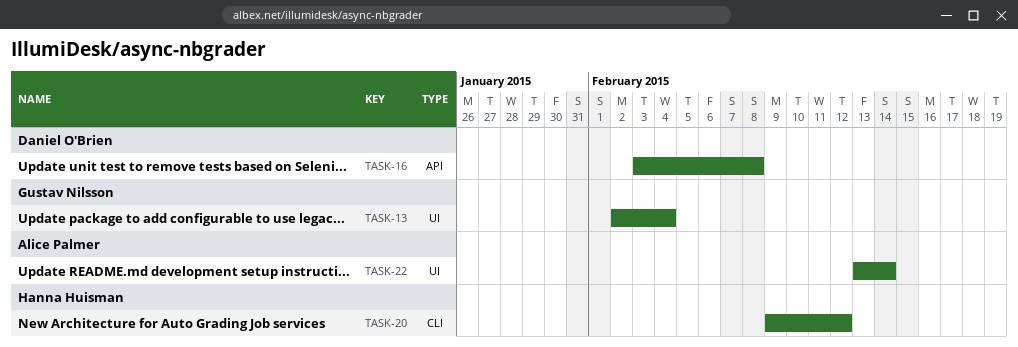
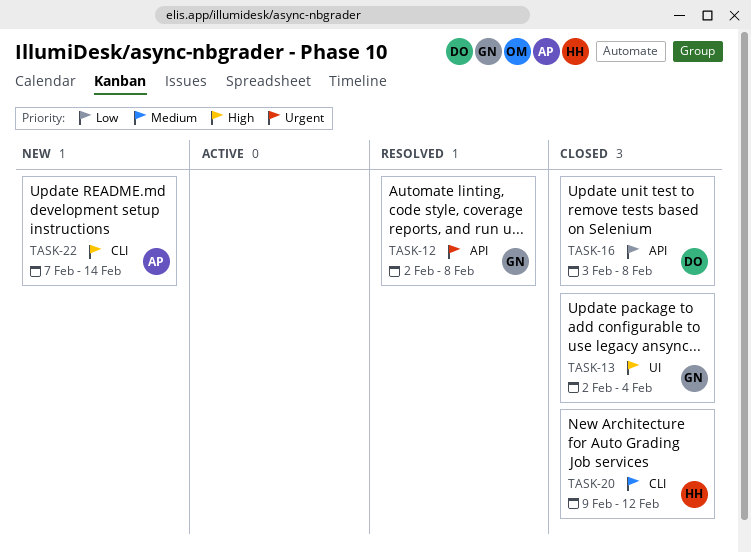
TASK-12: none -> present
TASK-22, label: UI -> CLI
TASK-22, start: Feb 13 -> Feb 7

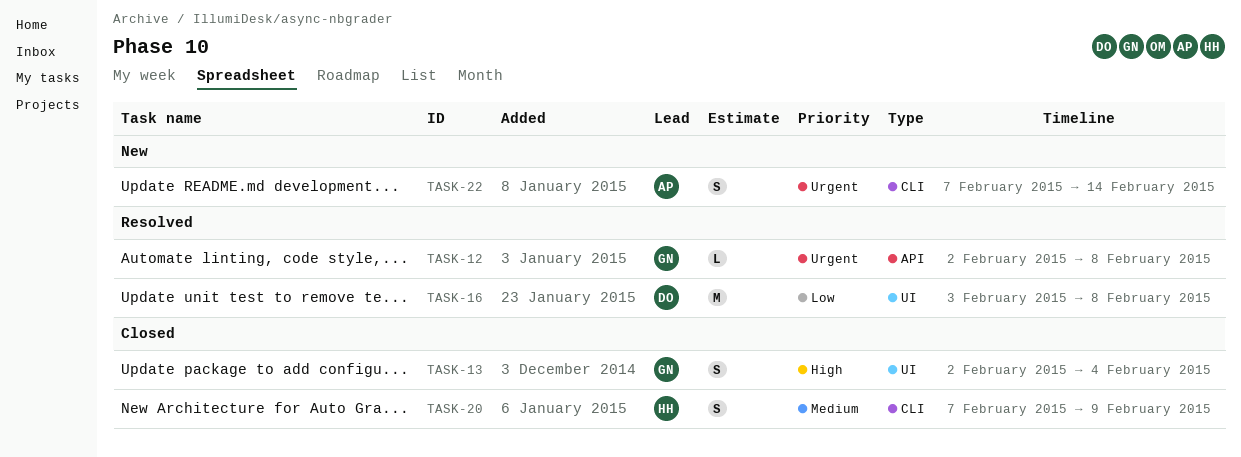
TASK-16, status: Closed -> Resolved
TASK-16, label: API -> UI
TASK-20, start: Feb 9 -> Feb 7
TASK-20, due: Feb 12 -> Feb 9
TASK-22, priority: High -> Urgent

